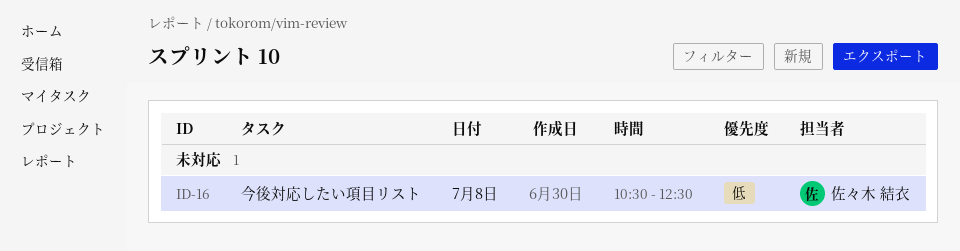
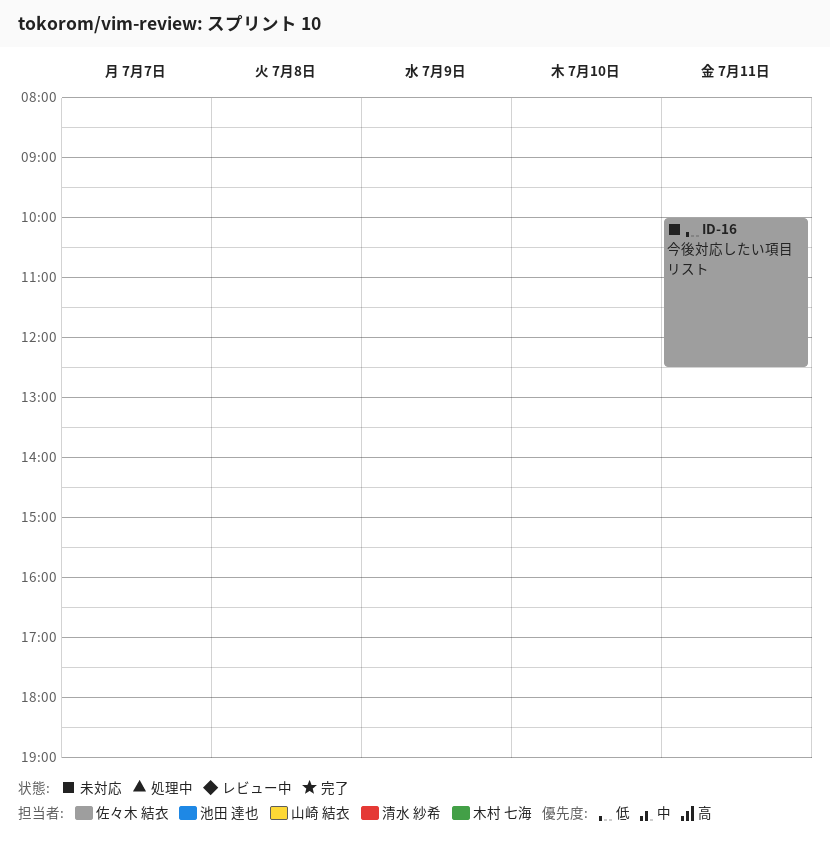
ID-16, day: Jul 8 -> Jul 11
ID-16, begins: 10:30 -> 10:00

